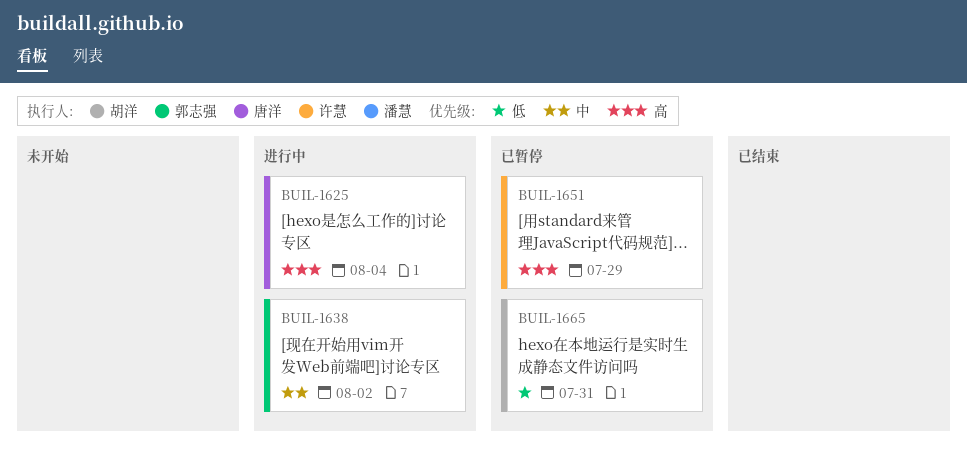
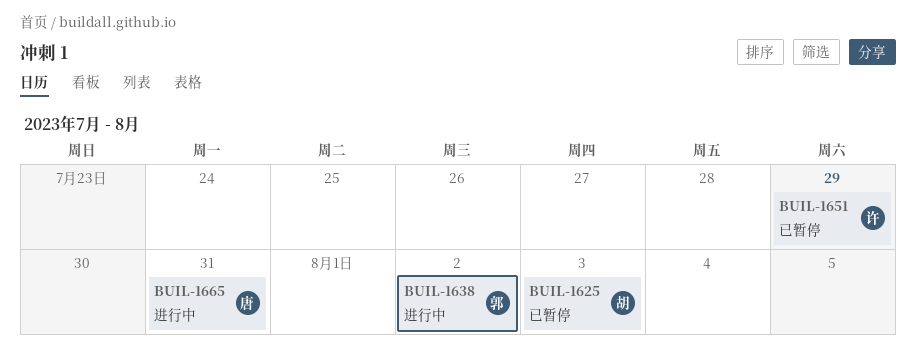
BUIL-1625, status: 进行中 -> 已暂停
BUIL-1625, owner: 唐洋 -> 胡洋
BUIL-1625, due: Aug 4 -> Aug 3
BUIL-1665, status: 已暂停 -> 进行中
BUIL-1665, owner: 胡洋 -> 唐洋

